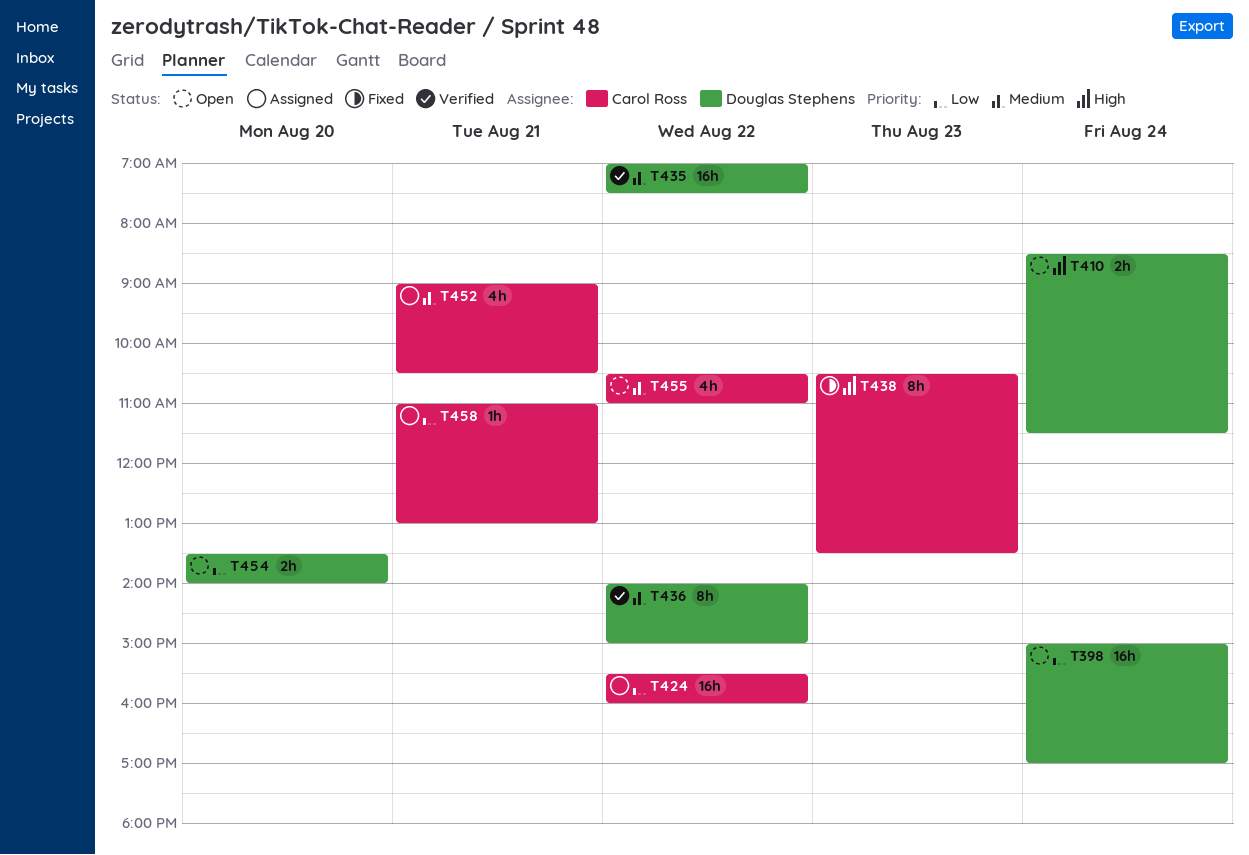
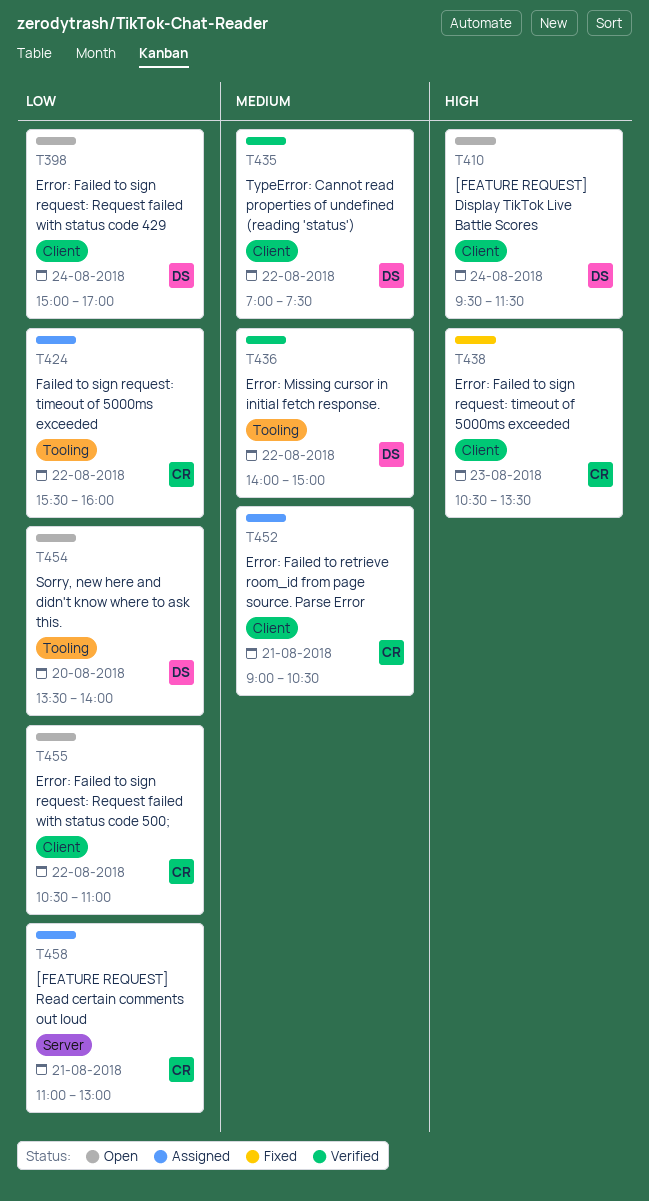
T410, begins: 08:30 -> 09:30
T455, priority: Medium -> Low

